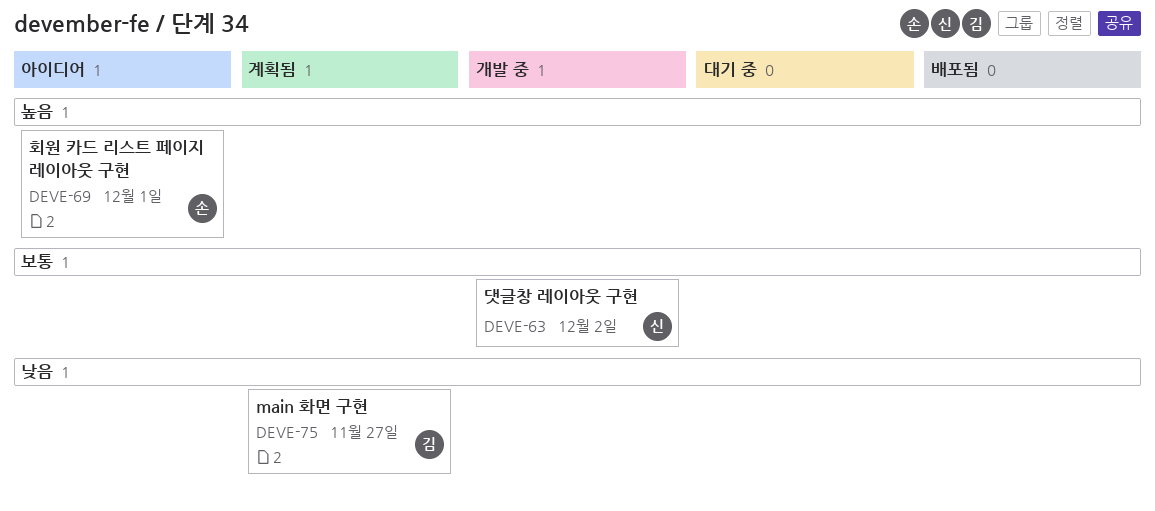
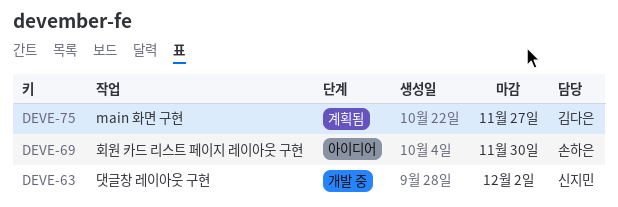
DEVE-69, due: Dec 1 -> Nov 30

